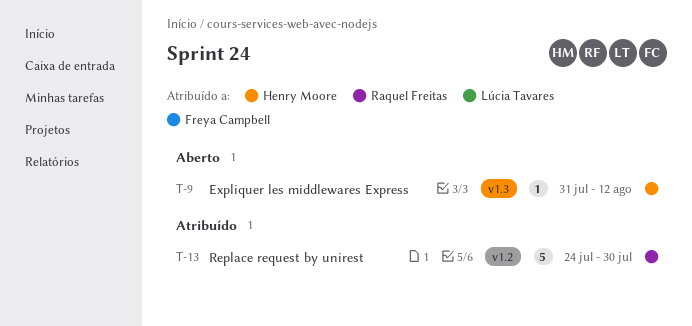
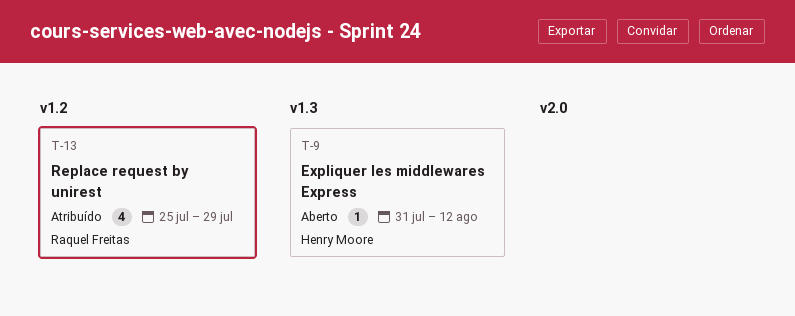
T-13, estimate: 5 -> 4
T-13, start: Jul 24 -> Jul 25
T-13, due: Jul 30 -> Jul 29

